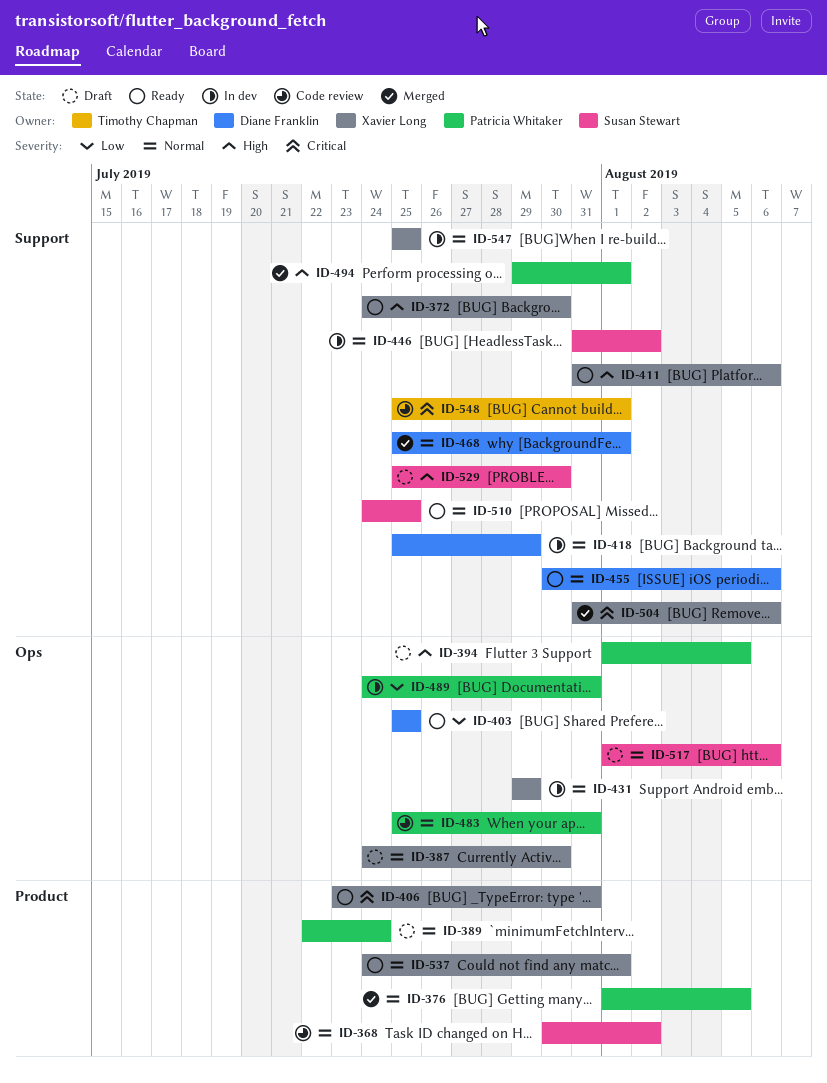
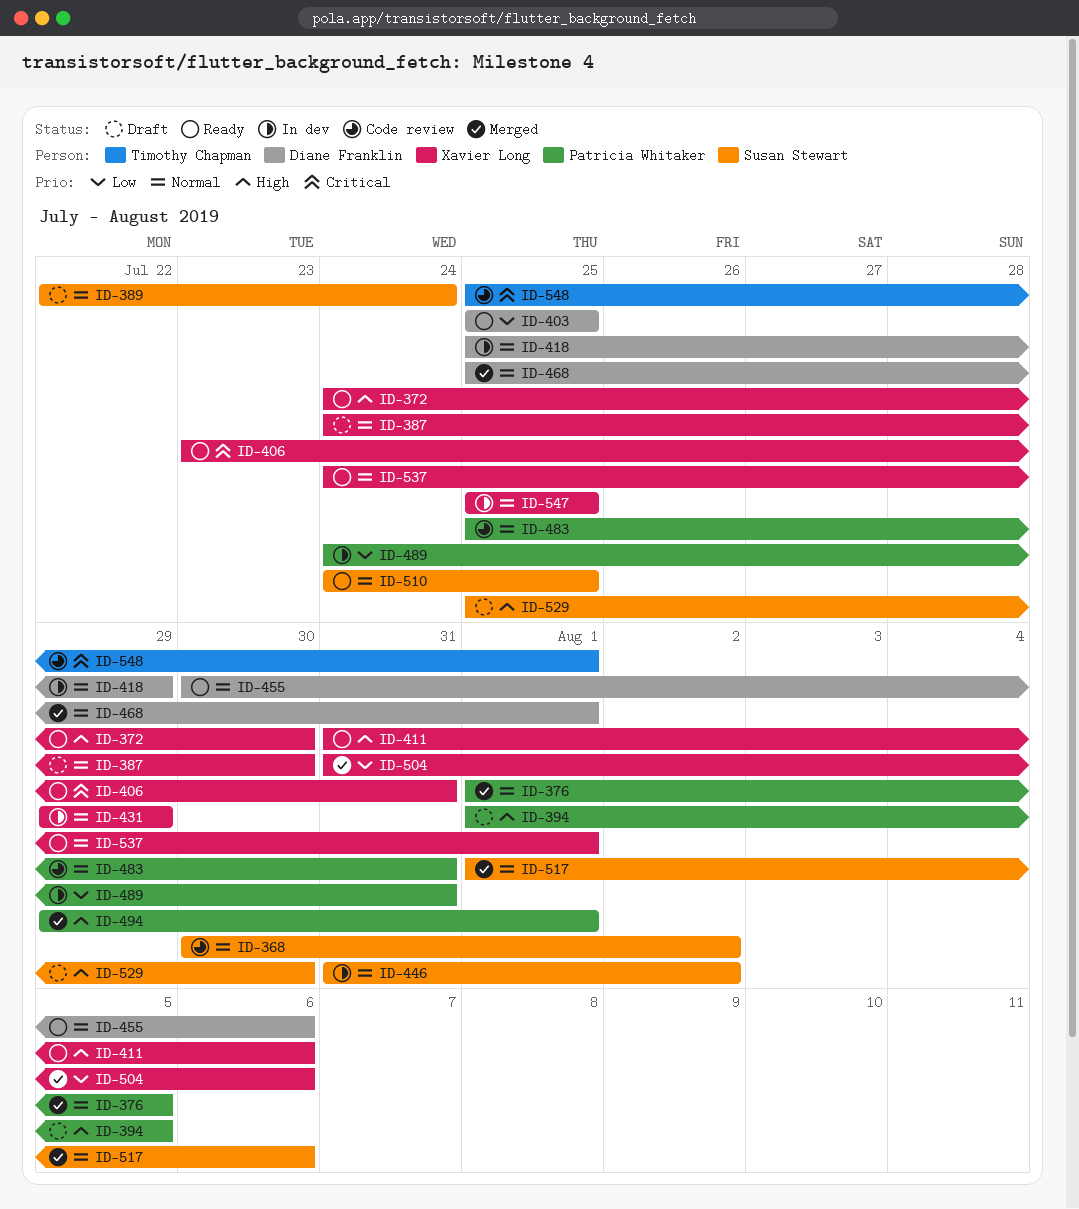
ID-389, owner: Patricia Whitaker -> Susan Stewart
ID-504, priority: Critical -> Low
ID-517, status: Draft -> Merged

